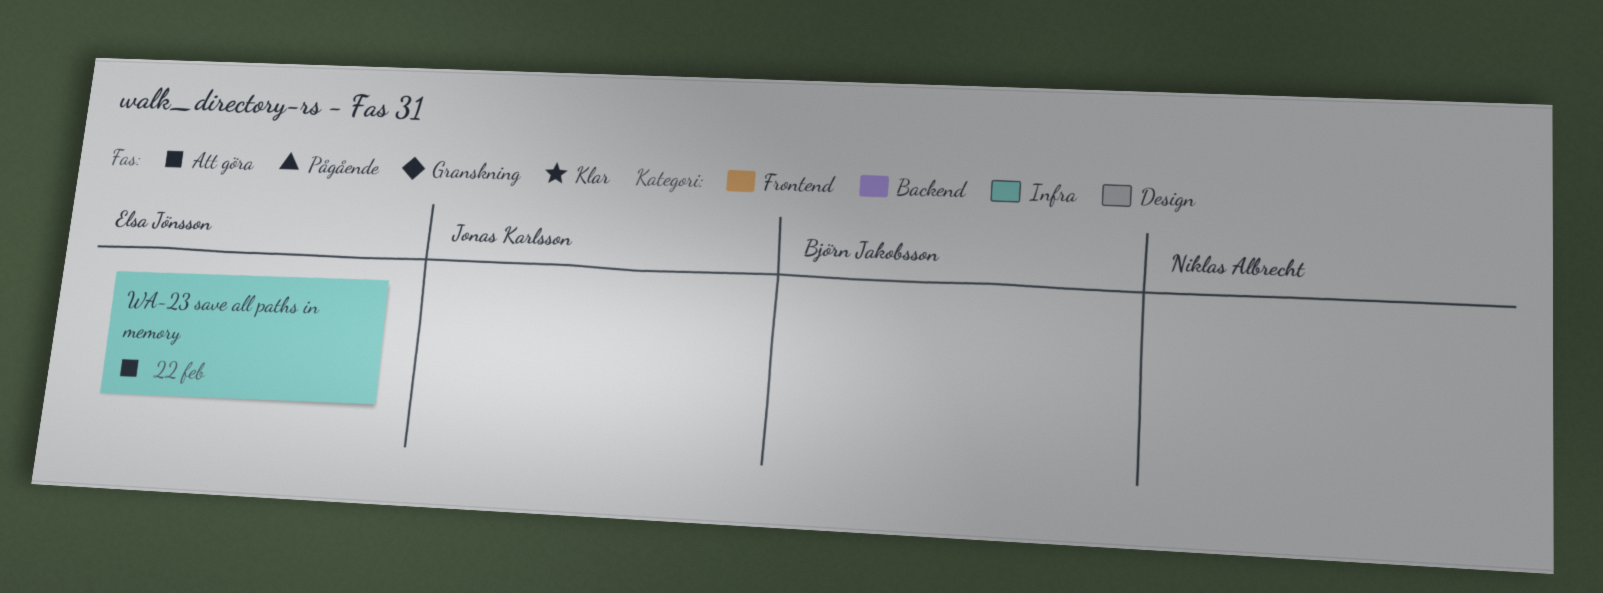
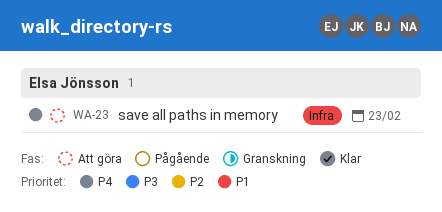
WA-23, due: Feb 22 -> Feb 23

